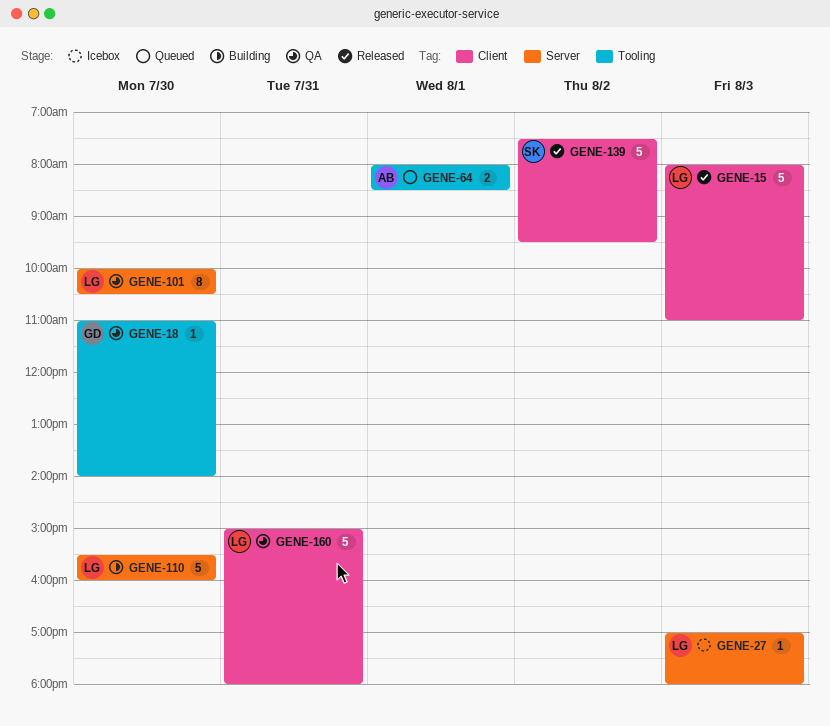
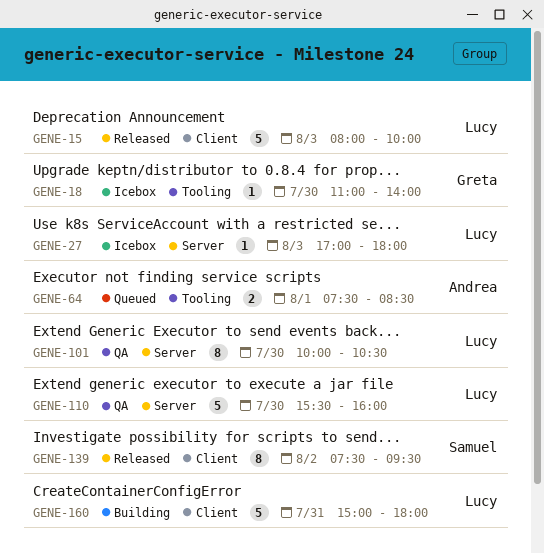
GENE-15, ends: 11:00 -> 10:00
GENE-18, status: QA -> Icebox
GENE-64, begins: 08:00 -> 07:30
GENE-110, status: Building -> QA
GENE-139, estimate: 5 -> 8
GENE-160, status: QA -> Building

